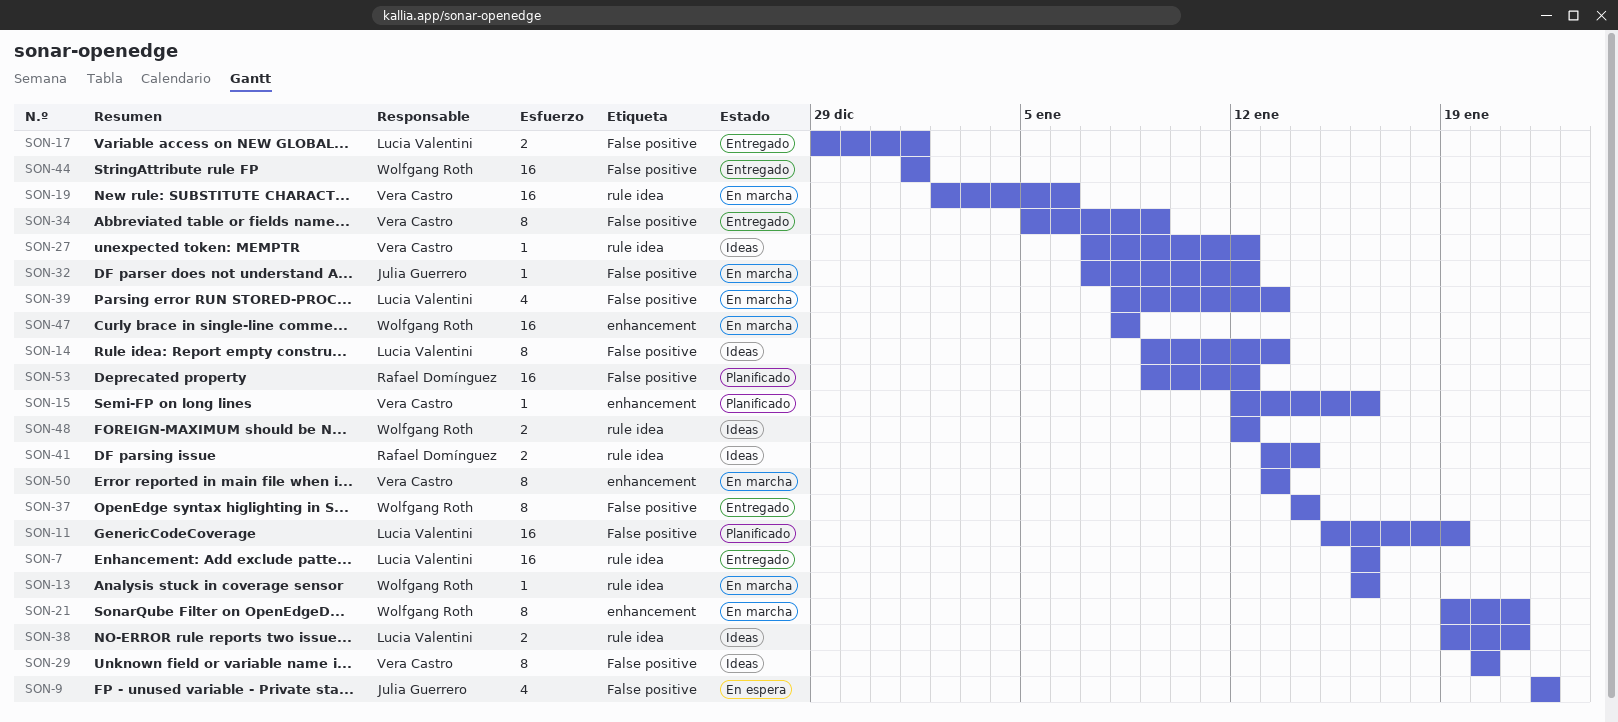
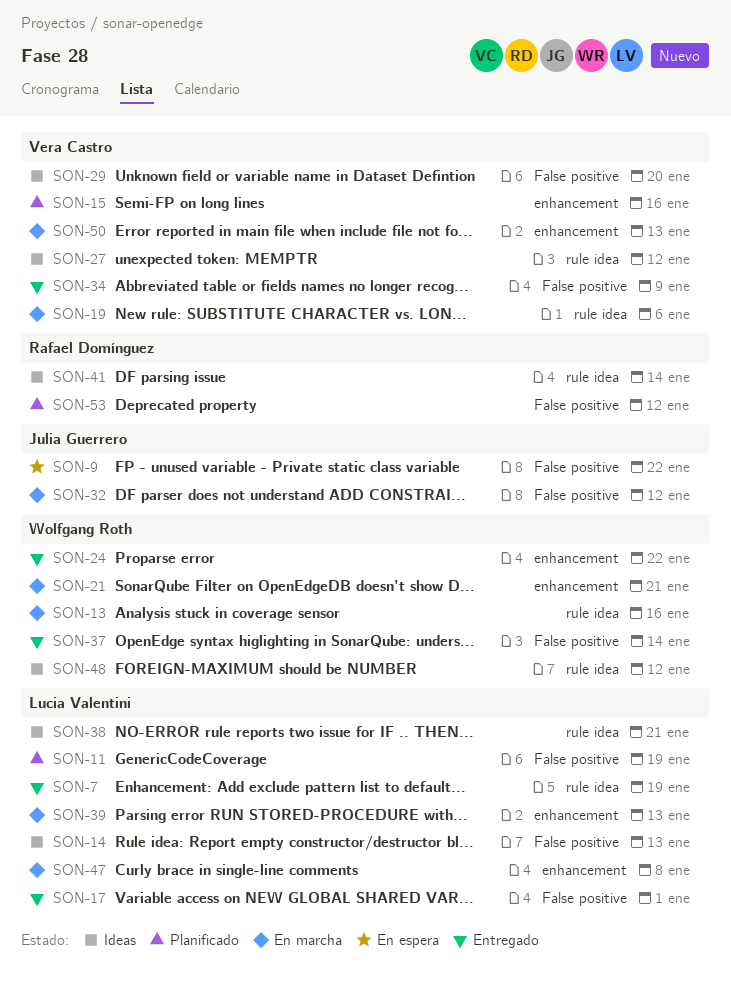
SON-7, due: Jan 16 -> Jan 19
SON-24: none -> present
SON-39, label: False positive -> enhancement
SON-44: present -> none
SON-47, owner: Wolfgang Roth -> Lucia Valentini

